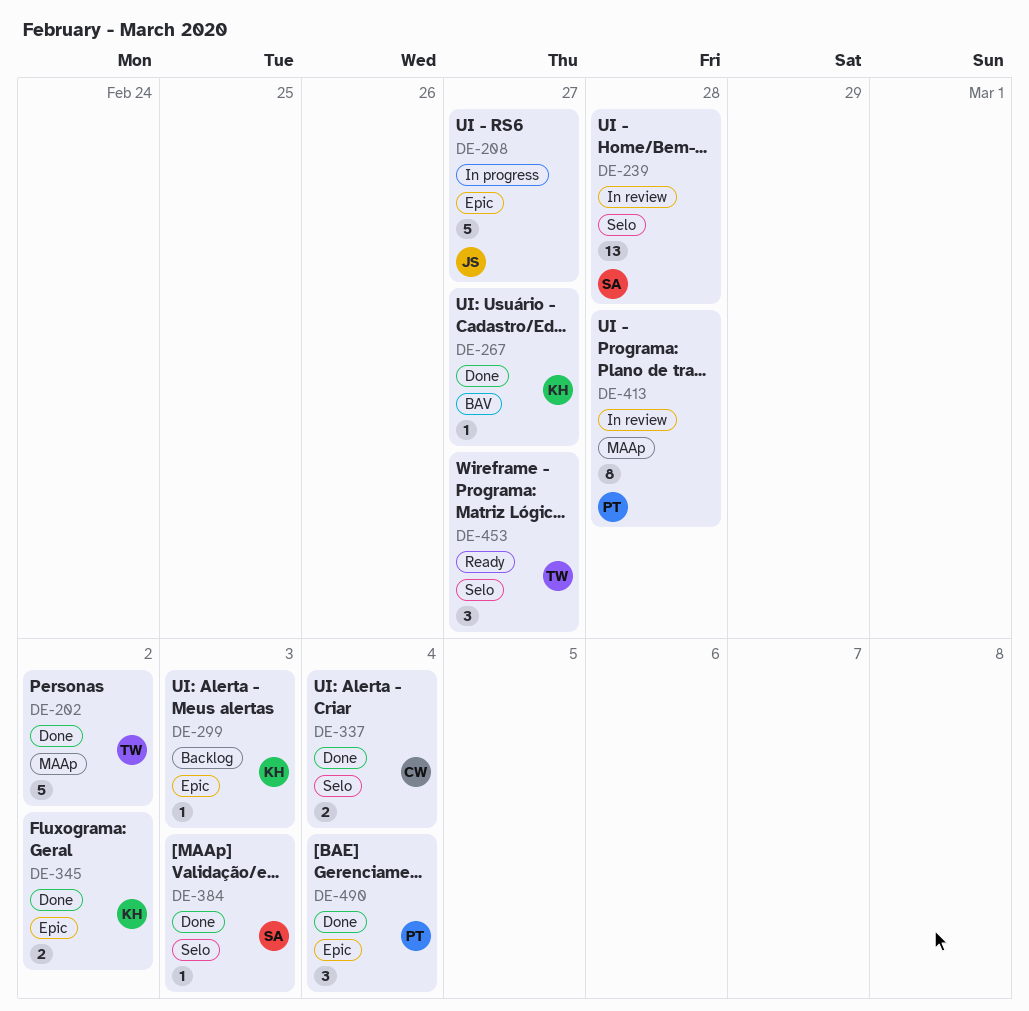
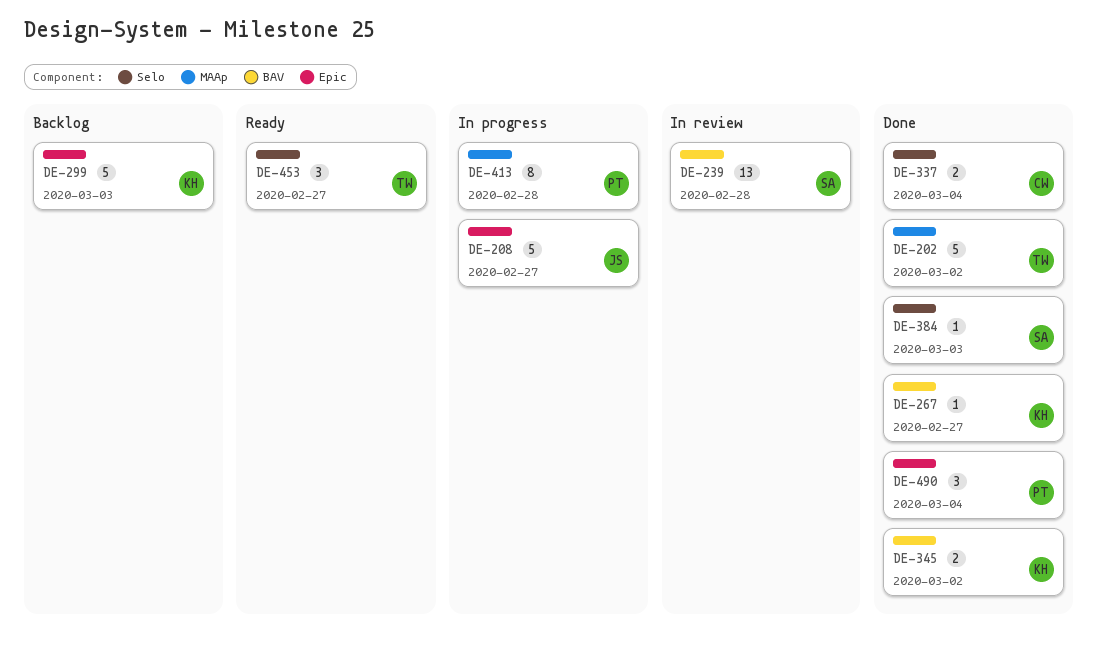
DE-239, label: Selo -> BAV
DE-299, estimate: 1 -> 5
DE-345, label: Epic -> BAV
DE-413, status: In review -> In progress

